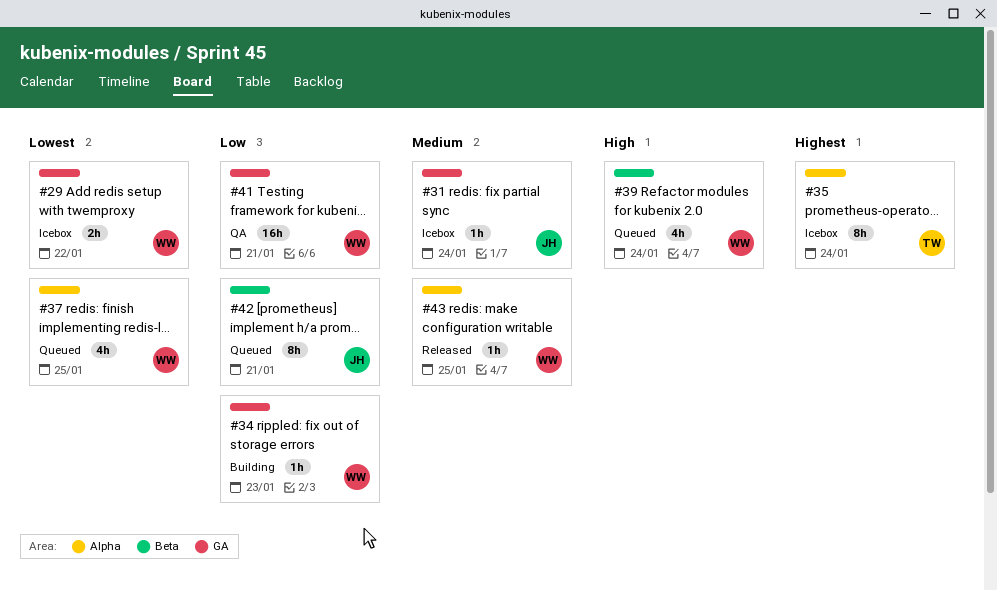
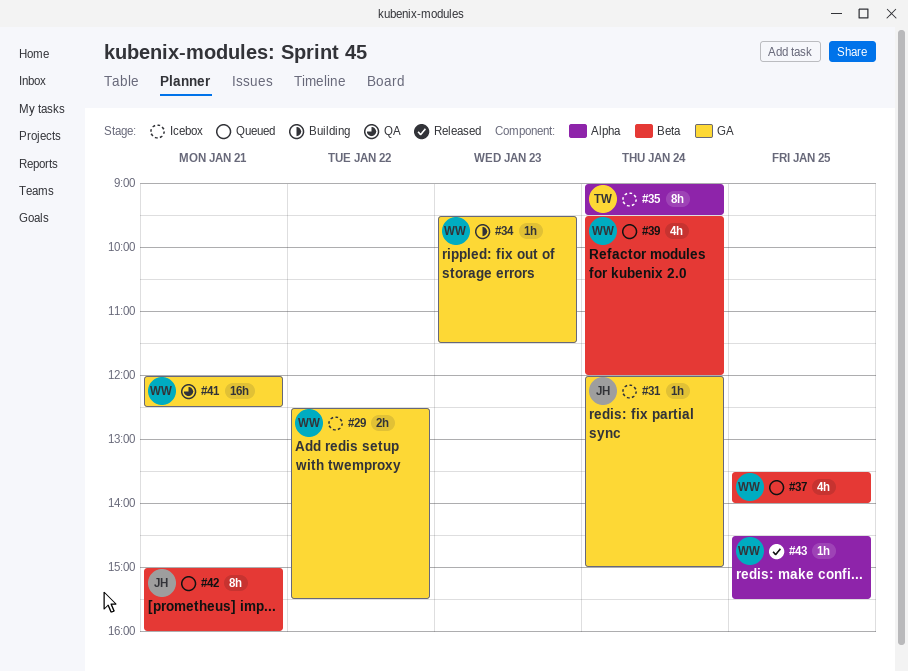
#37, label: Alpha -> Beta

